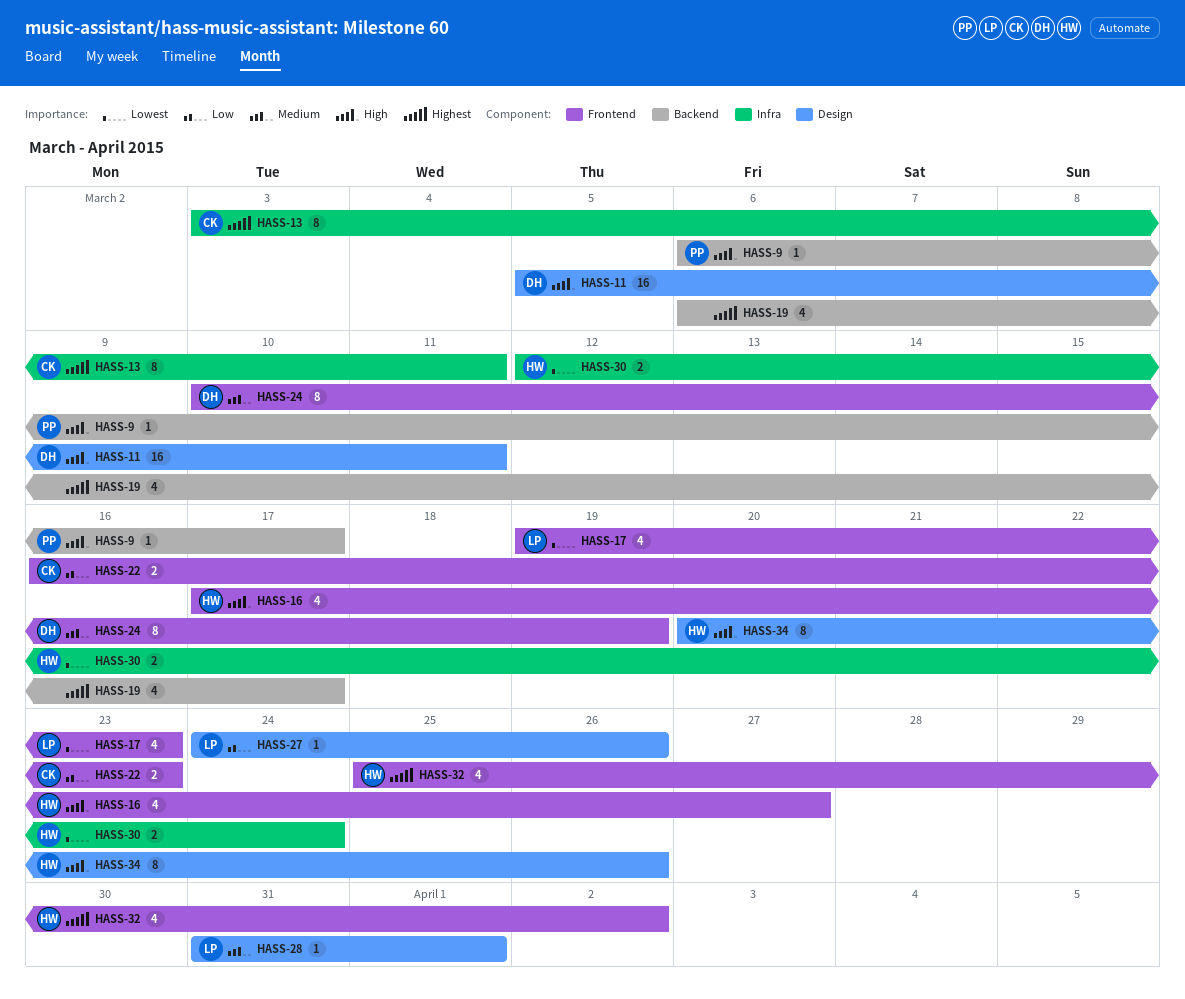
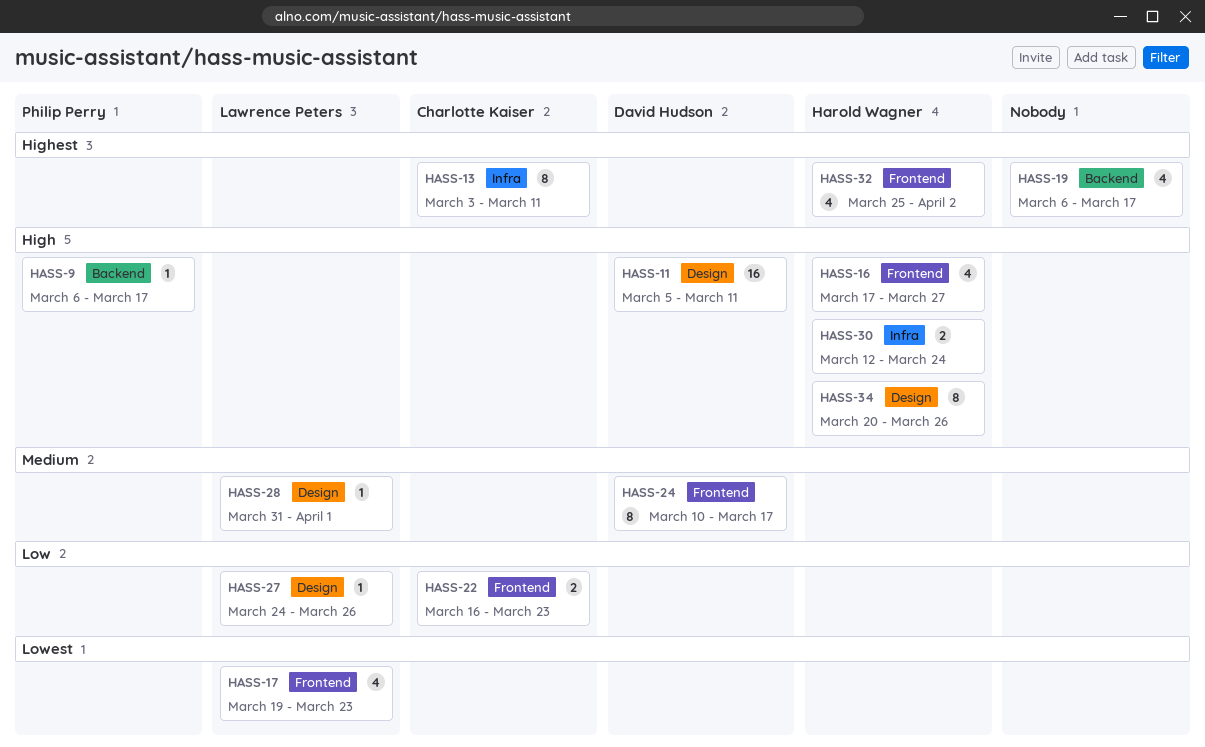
HASS-24, due: Mar 19 -> Mar 17
HASS-30, priority: Lowest -> High

